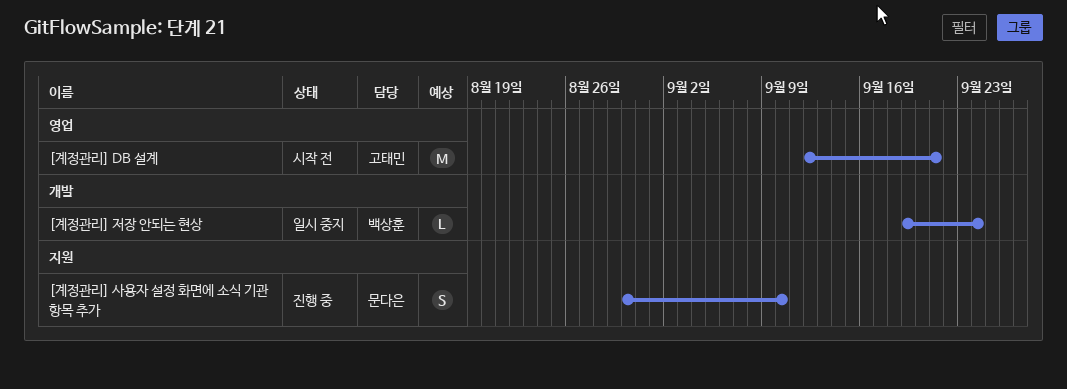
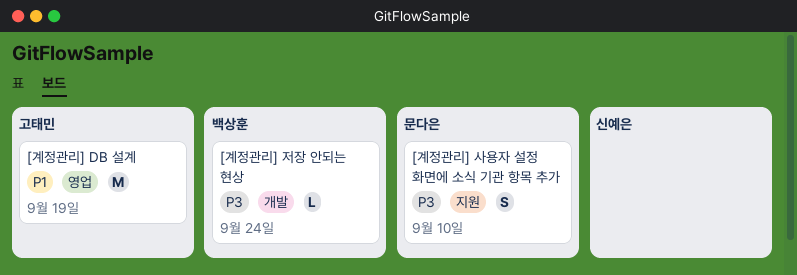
[계정관리] DB 설계, due: Sep 21 -> Sep 19

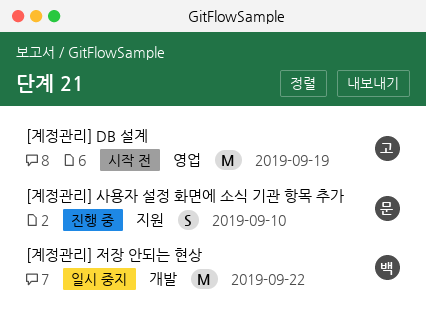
[계정관리] 저장 안되는 현상, estimate: L -> M
[계정관리] 저장 안되는 현상, due: Sep 24 -> Sep 22

